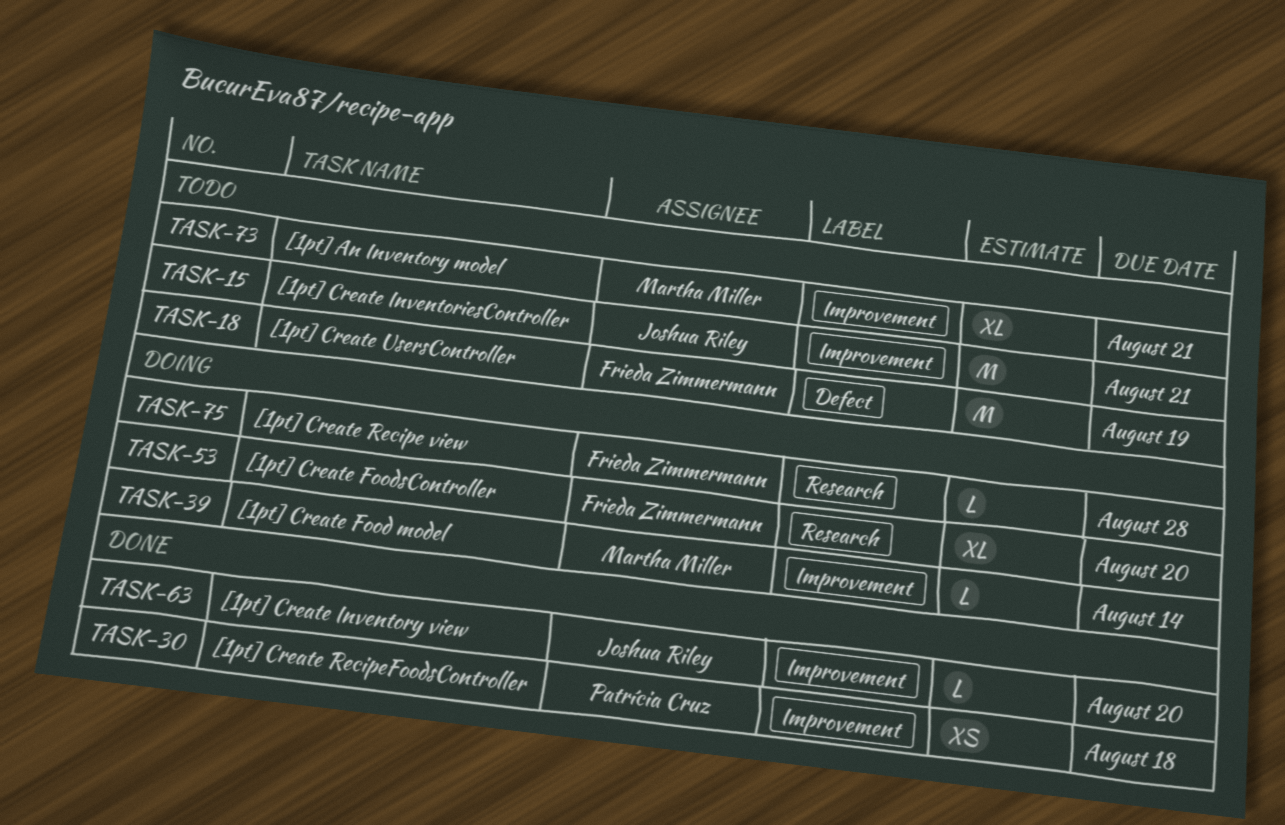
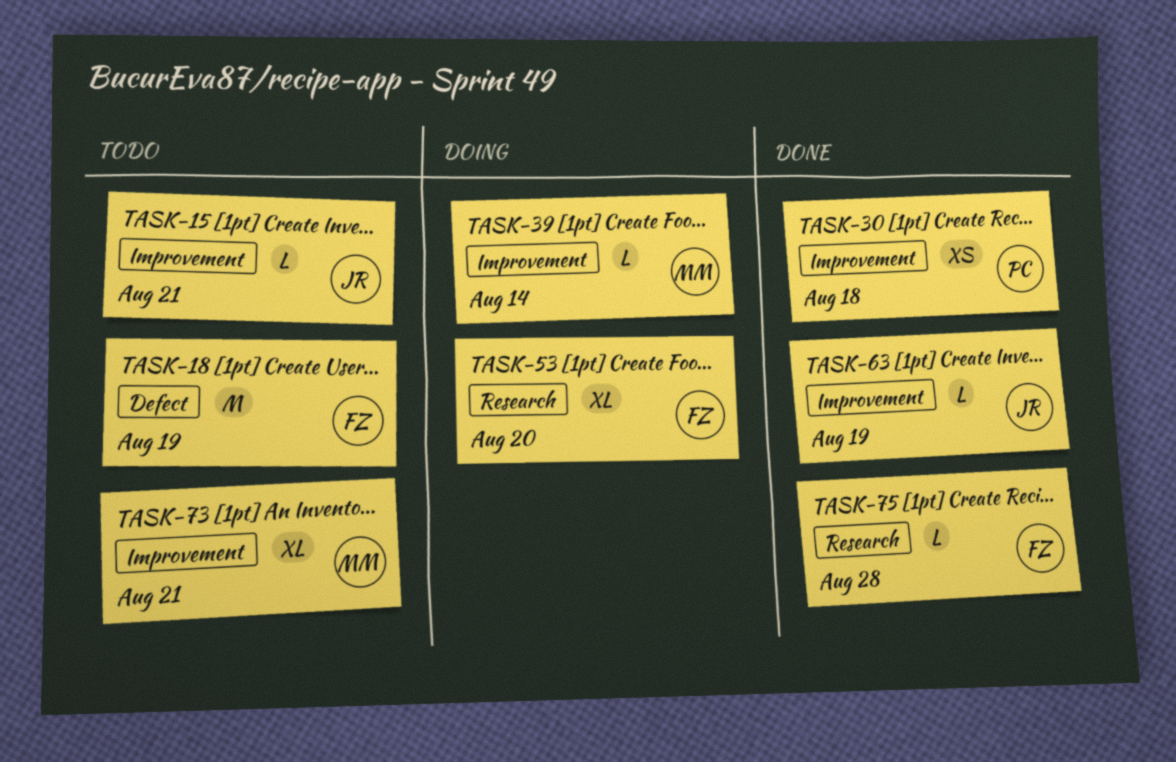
TASK-15, estimate: M -> L
TASK-63, due: Aug 20 -> Aug 19
TASK-75, status: Doing -> Done

